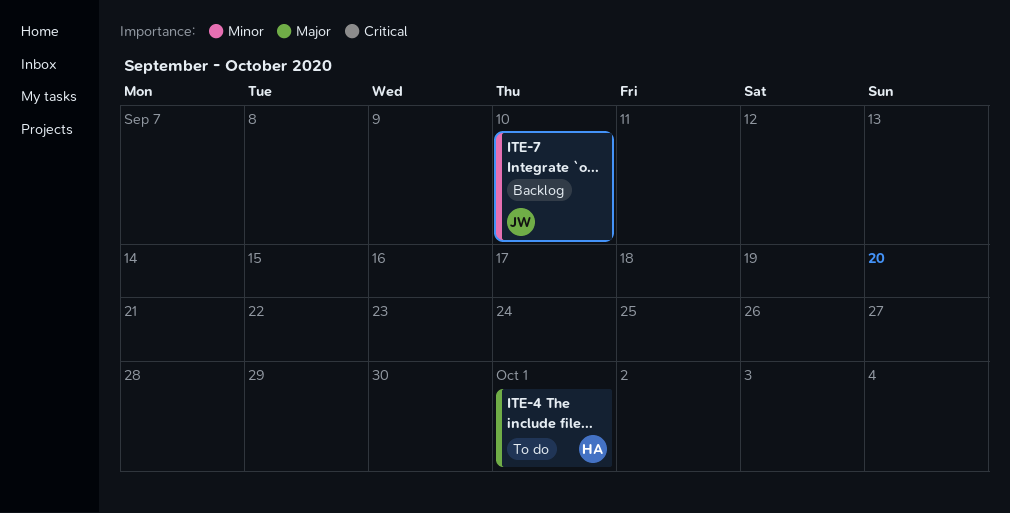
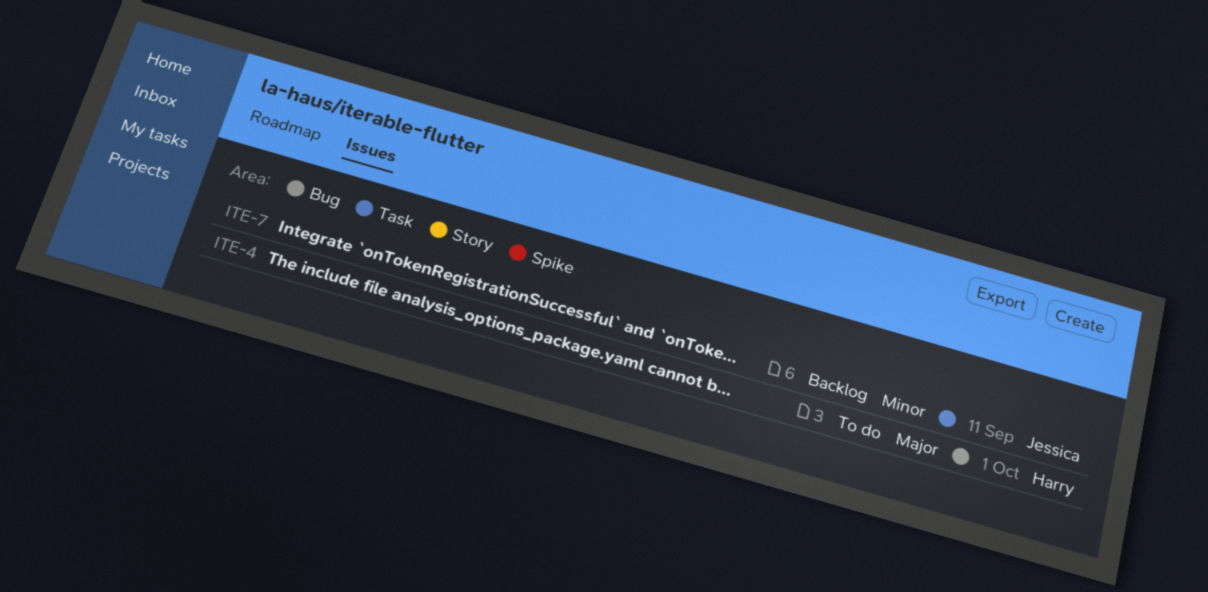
ITE-7, due: Sep 10 -> Sep 11

